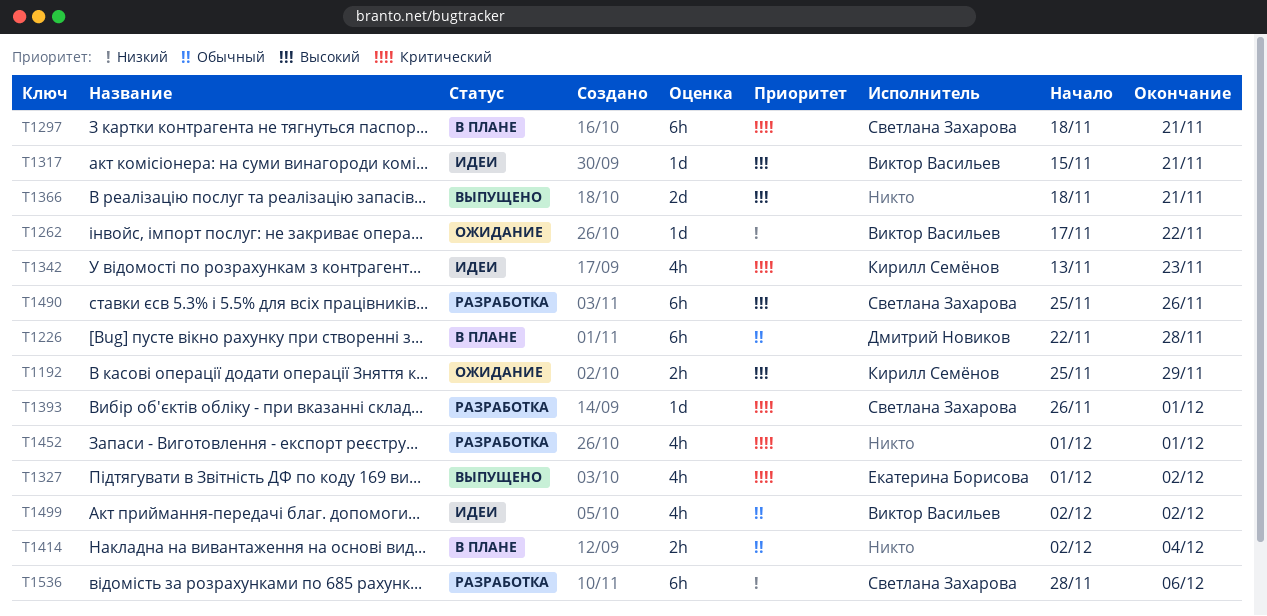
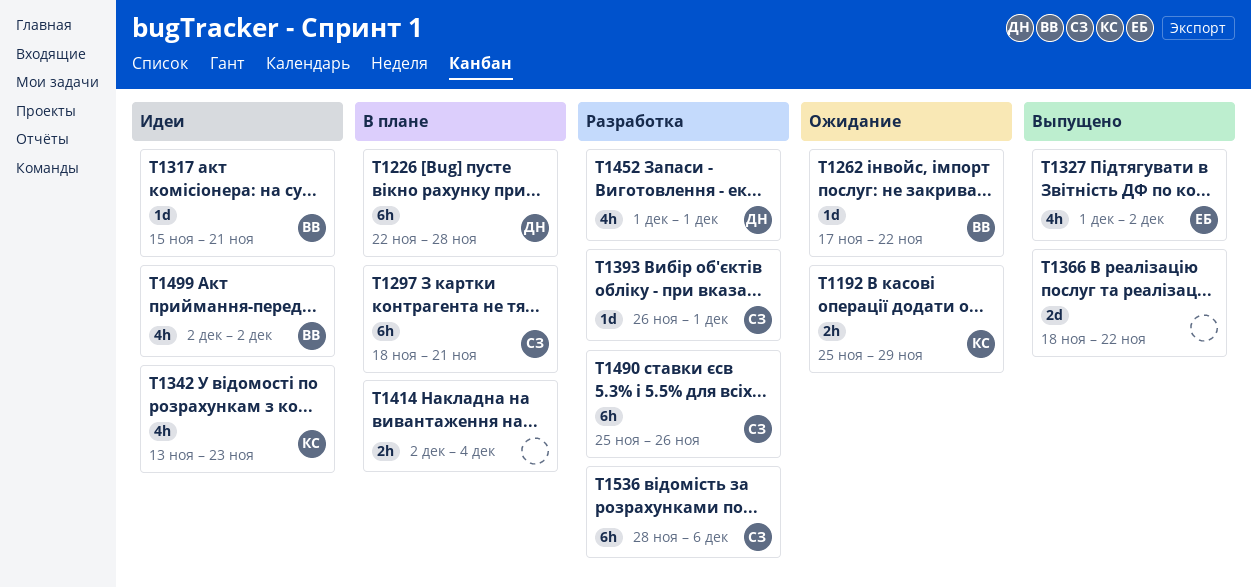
T1366, due: Nov 21 -> Nov 22
T1452, owner: none -> Дмитрий Новиков

